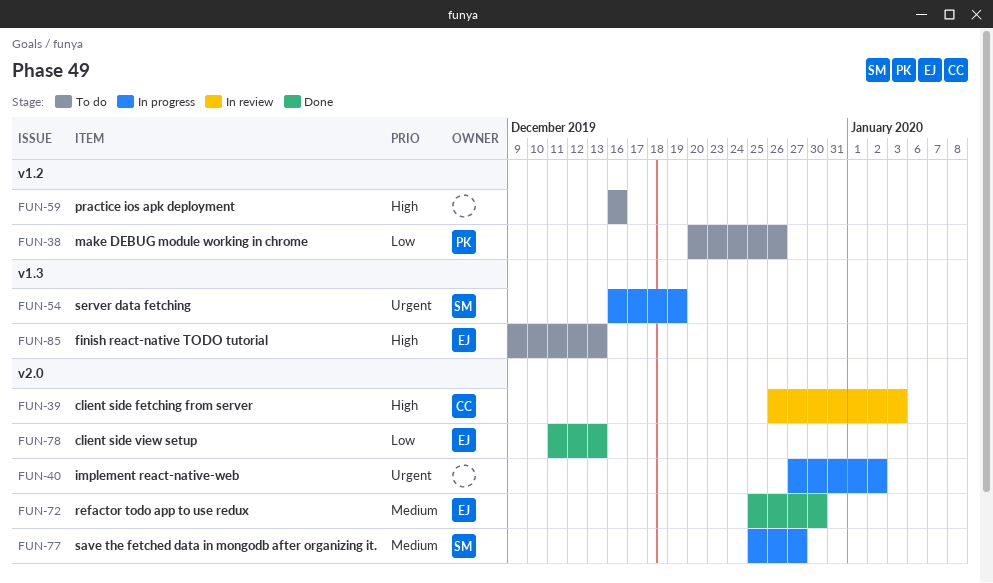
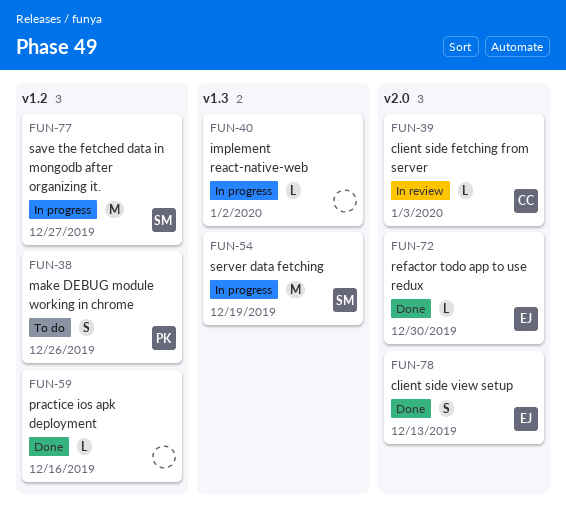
FUN-40, label: v2.0 -> v1.3
FUN-59, status: To do -> Done
FUN-77, label: v2.0 -> v1.2
FUN-85: present -> none

